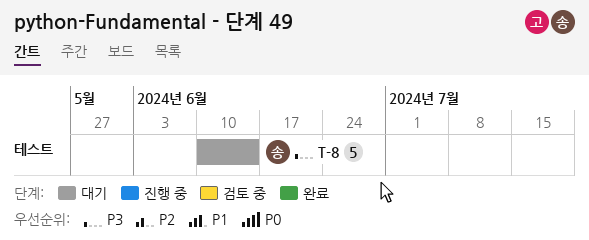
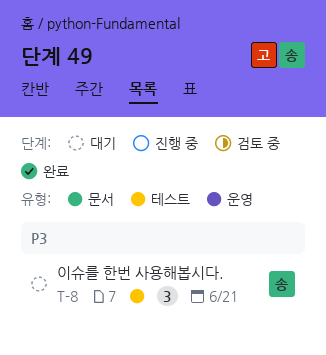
T-8, estimate: 5 -> 3
T-8, due: Jun 14 -> Jun 21

